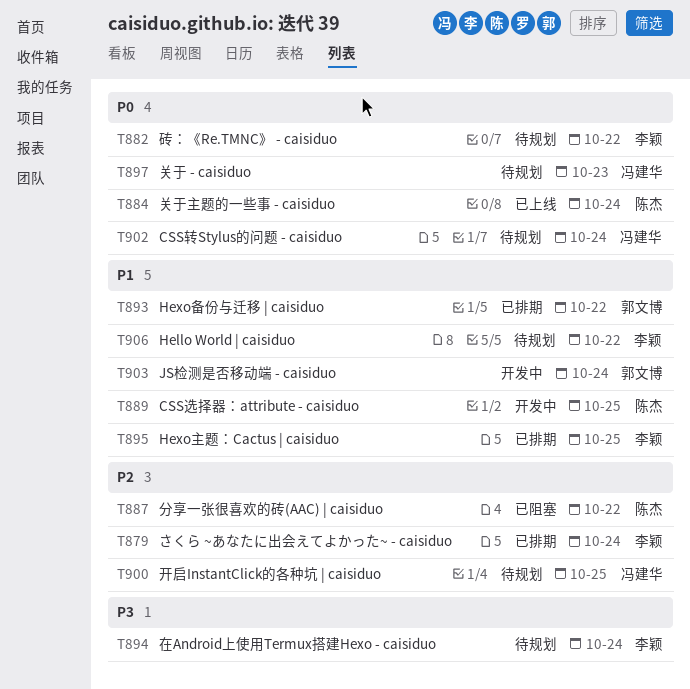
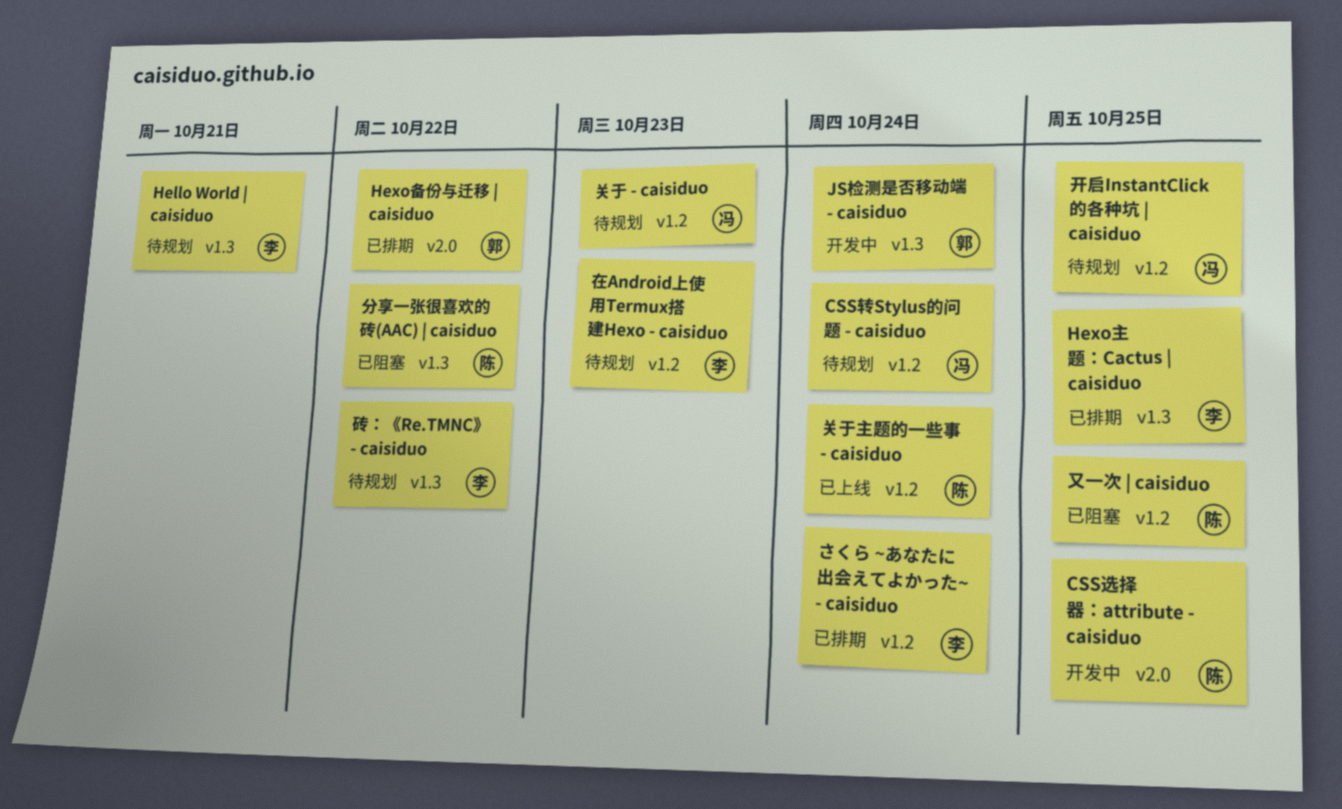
Hello World | caisiduo, due: Oct 22 -> Oct 21
又一次 | caisiduo: none -> present
在Android上使用Termux搭建Hexo - caisiduo, due: Oct 24 -> Oct 23

